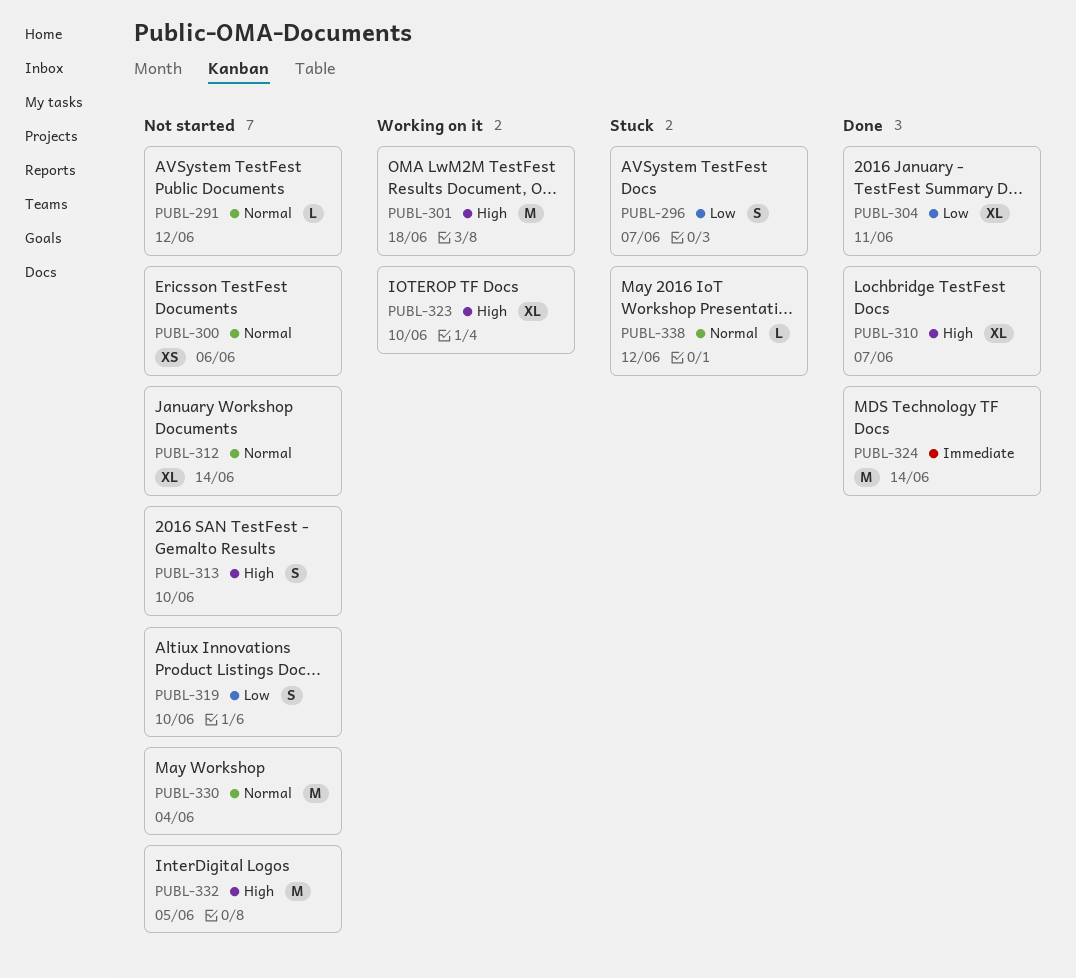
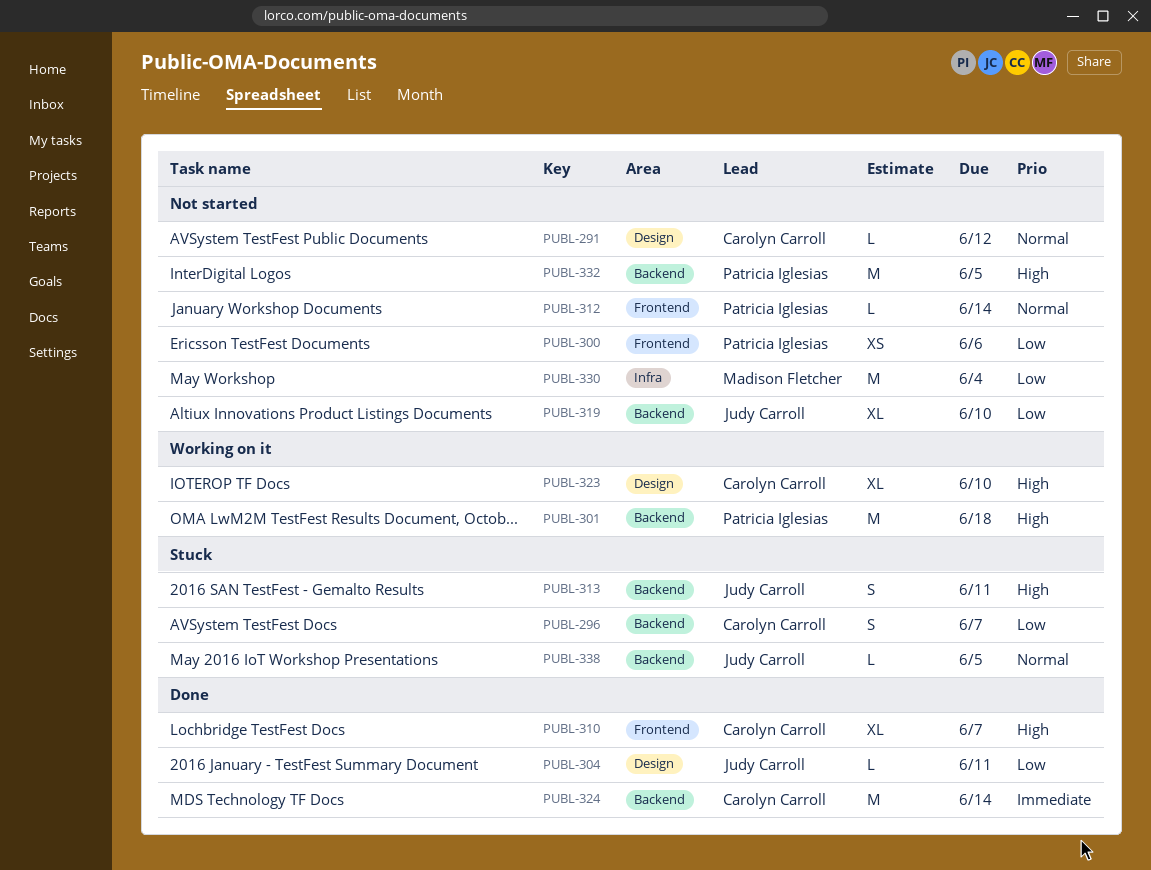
PUBL-300, priority: Normal -> Low
PUBL-304, estimate: XL -> L
PUBL-312, estimate: XL -> L
PUBL-313, status: Not started -> Stuck
PUBL-313, due: Jun 10 -> Jun 11
PUBL-319, estimate: S -> XL
PUBL-330, priority: Normal -> Low
PUBL-338, due: Jun 12 -> Jun 5

